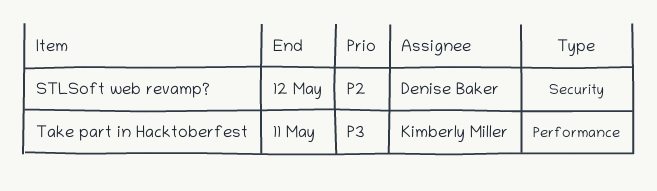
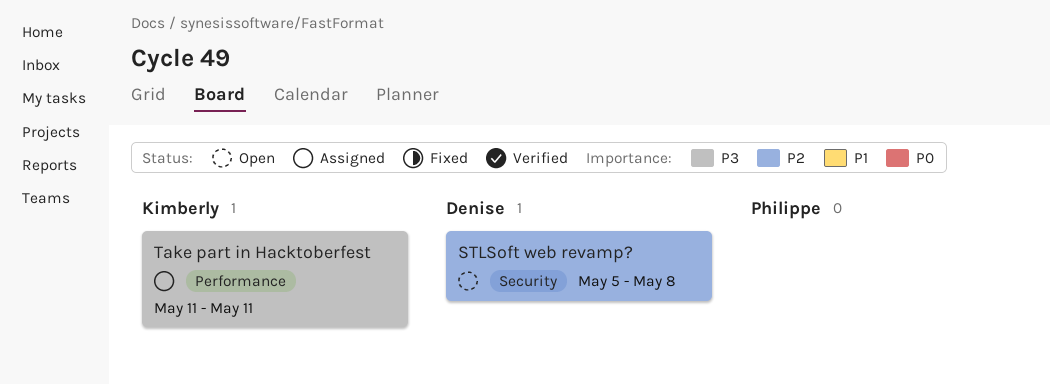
STLSoft web revamp?, due: May 12 -> May 8

